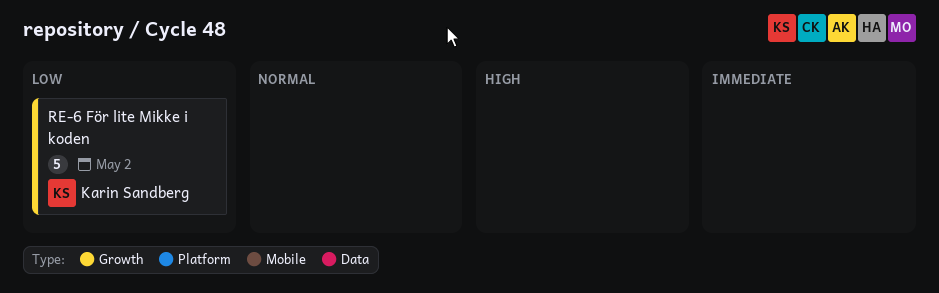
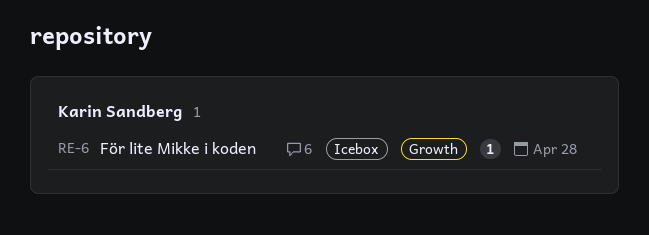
RE-6, estimate: 5 -> 1
RE-6, due: May 2 -> Apr 28

